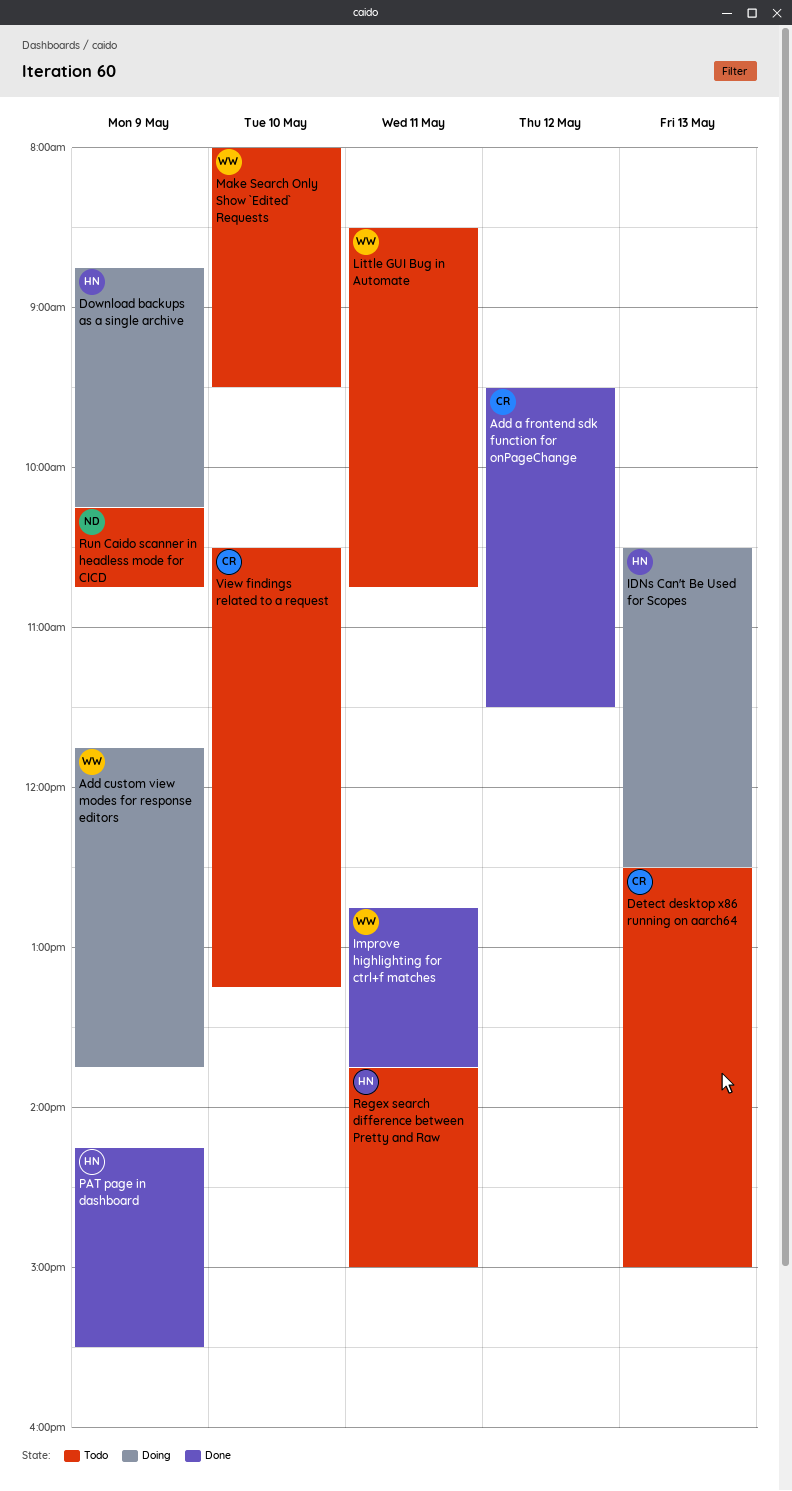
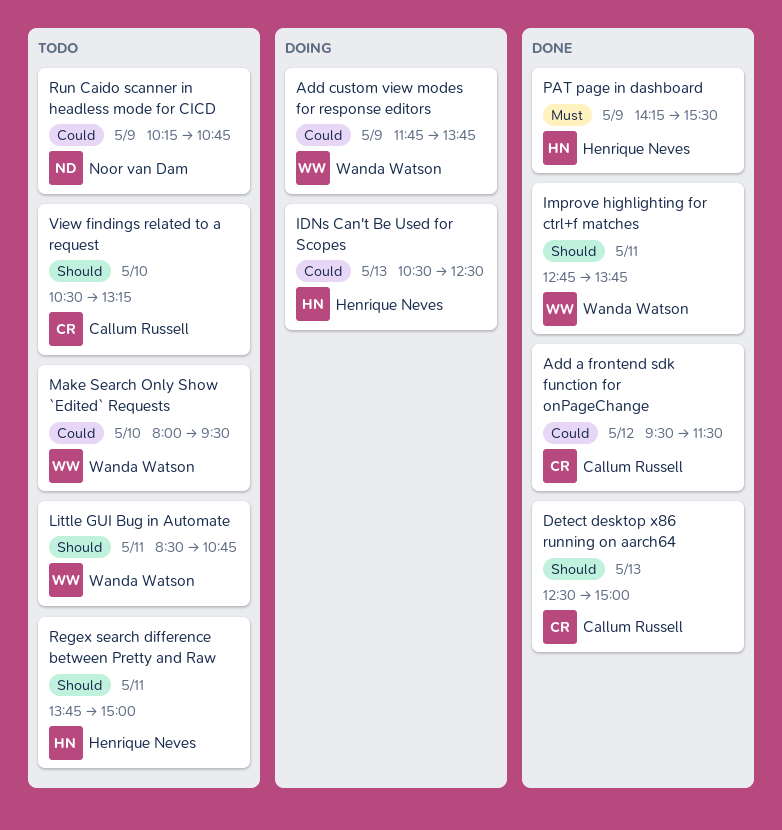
Detect desktop x86 running on aarch64, status: Todo -> Done
Download backups as a single archive: present -> none

